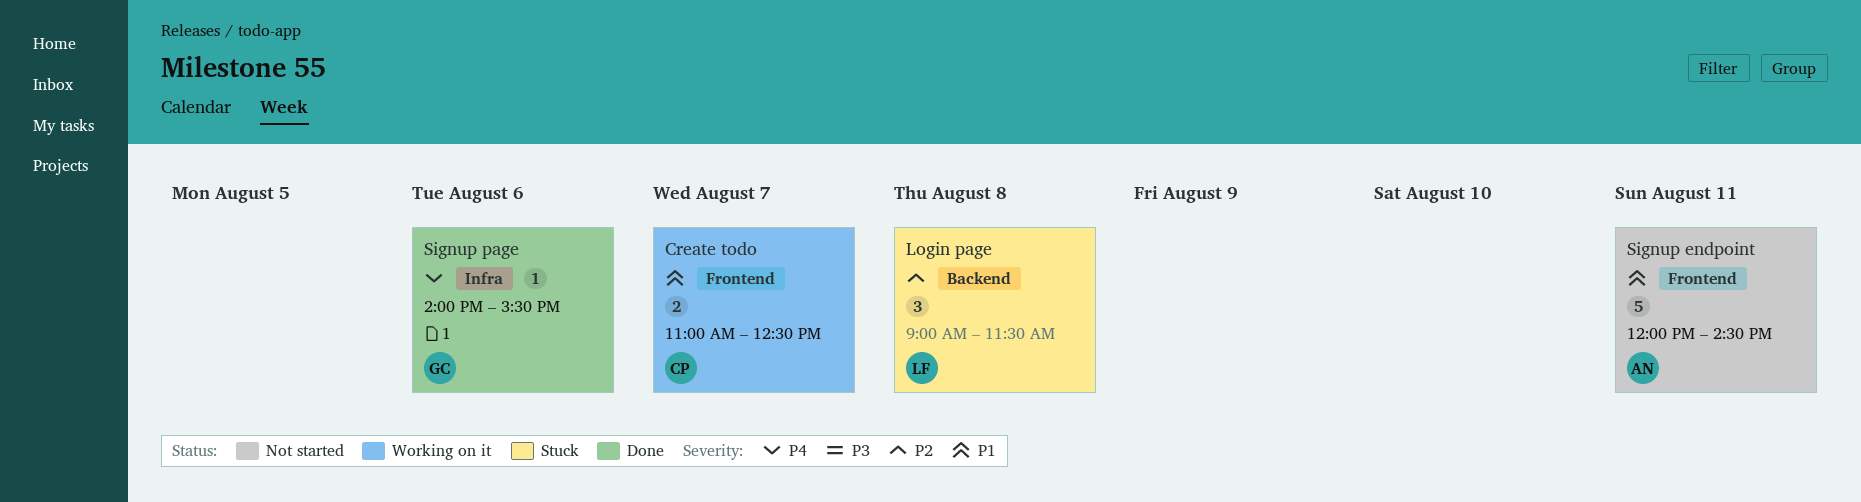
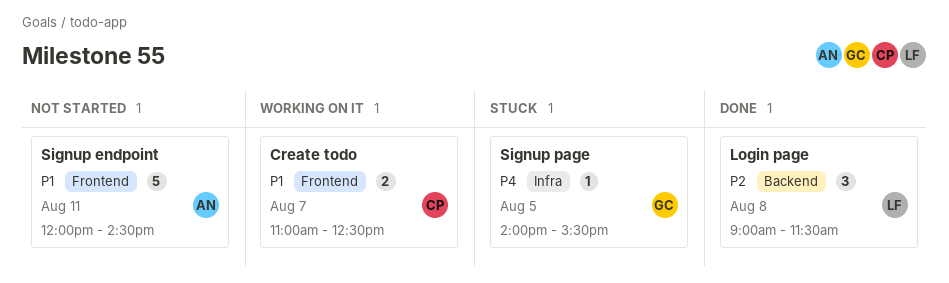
Login page, status: Stuck -> Done
Signup page, status: Done -> Stuck
Signup page, day: Aug 6 -> Aug 5

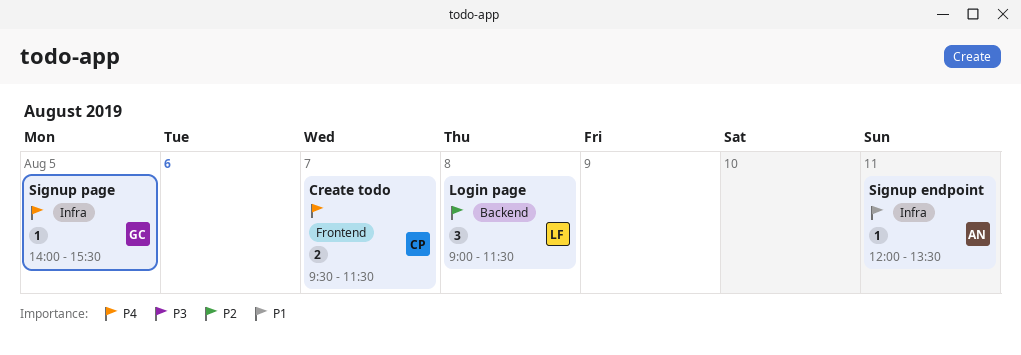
Create todo, priority: P1 -> P4
Create todo, begins: 11:00 -> 09:30
Create todo, ends: 12:30 -> 11:30
Signup endpoint, label: Frontend -> Infra
Signup endpoint, estimate: 5 -> 1
Signup endpoint, ends: 14:30 -> 13:30

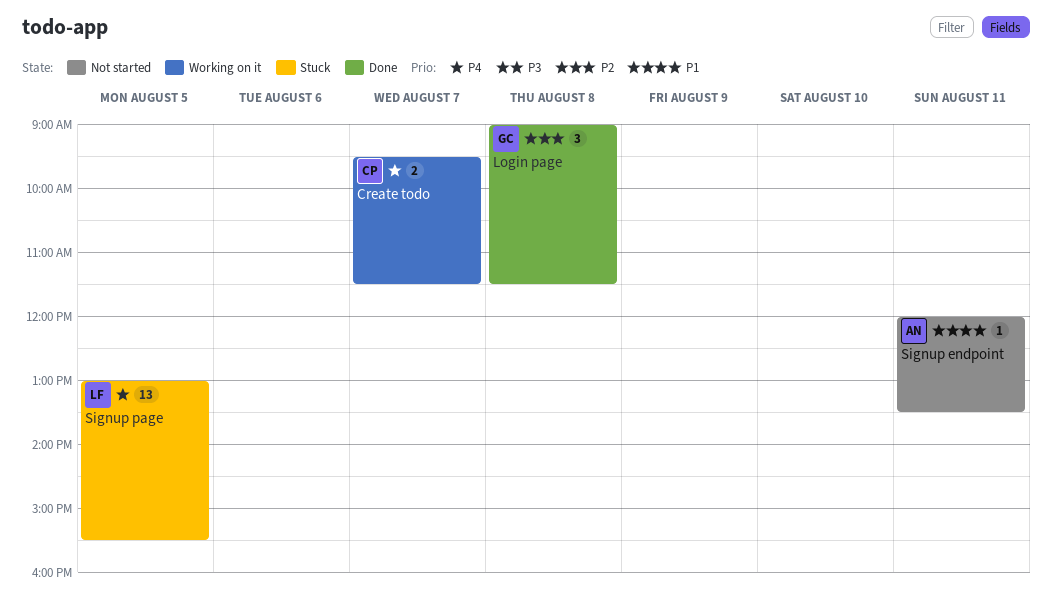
Login page, owner: LF -> GC
Signup page, owner: GC -> LF
Signup page, estimate: 1 -> 13
Signup page, begins: 14:00 -> 13:00

